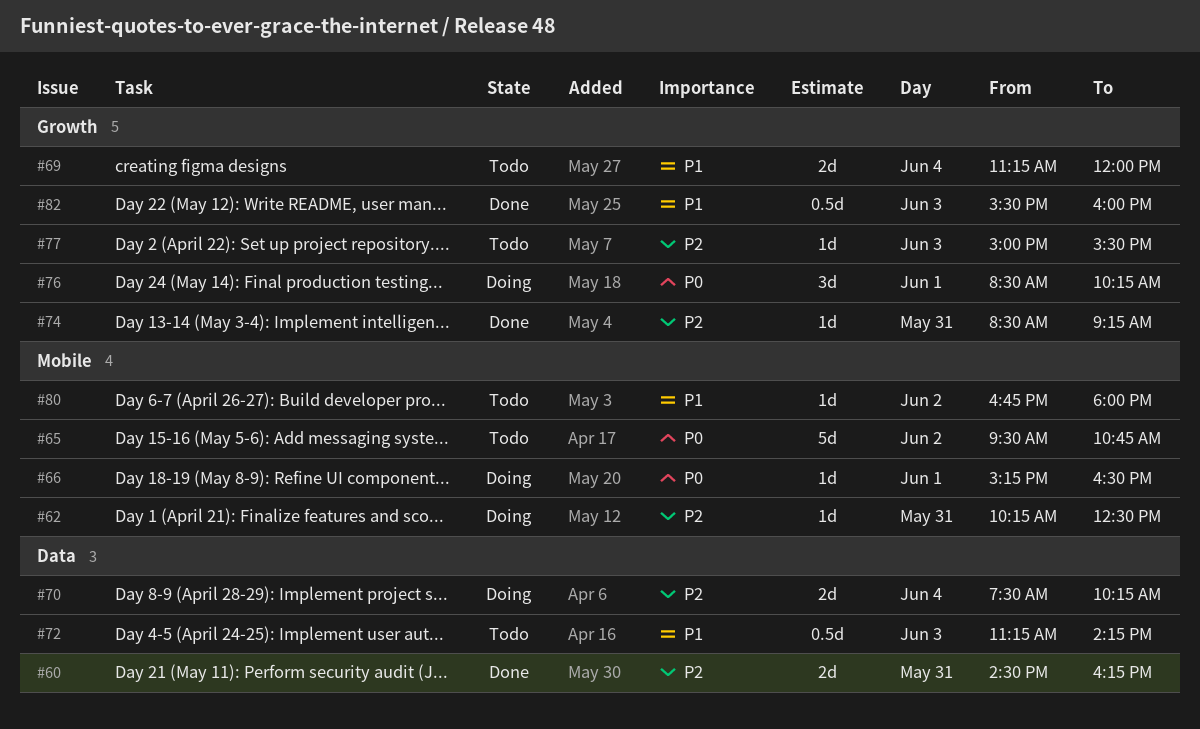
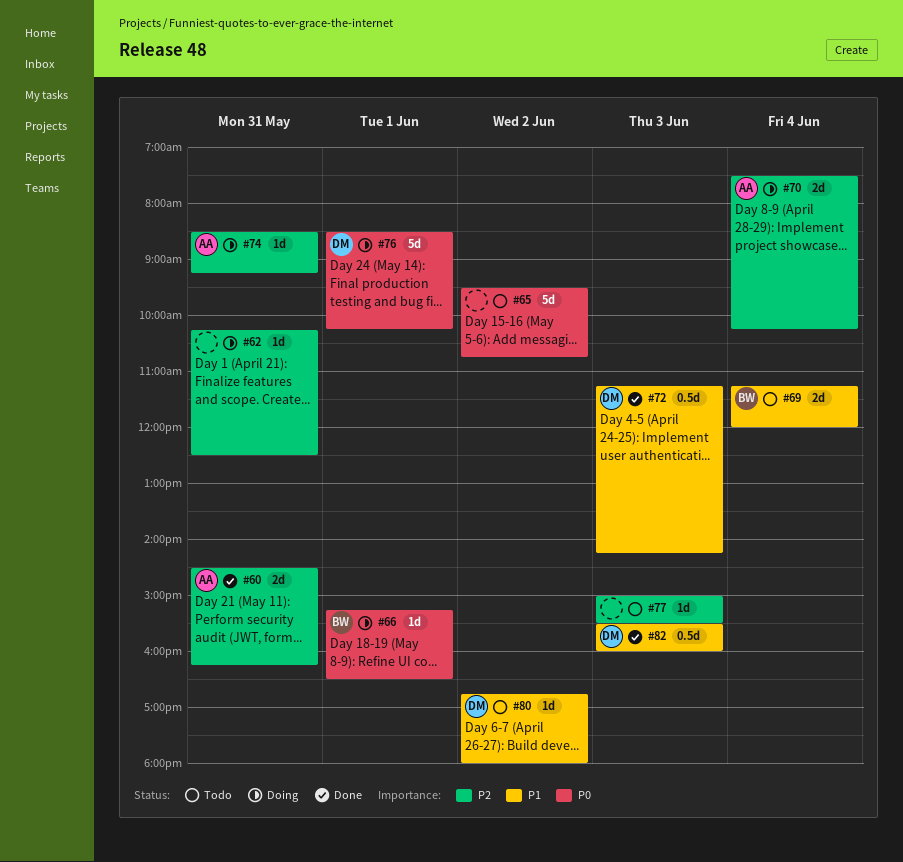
#72, status: Todo -> Done
#74, status: Done -> Doing
#76, estimate: 3d -> 5d

